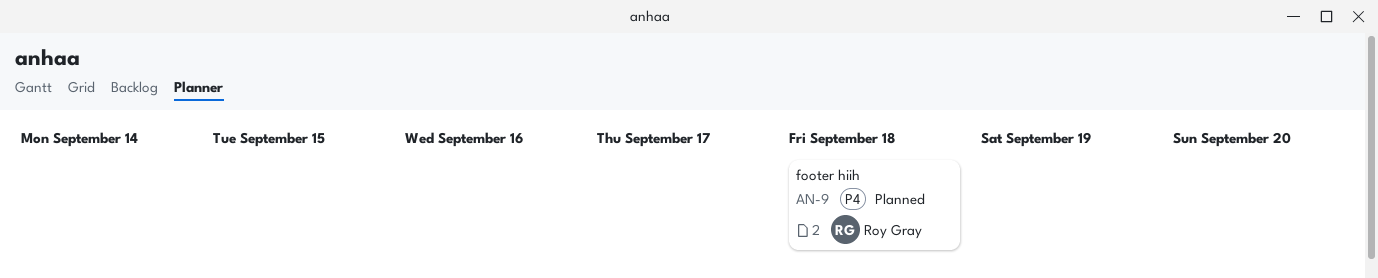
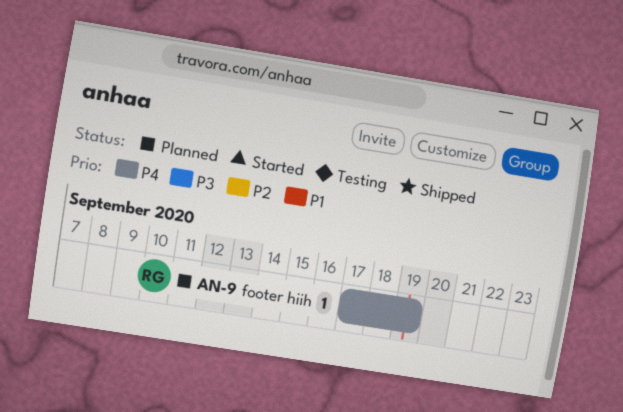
AN-9, due: Sep 18 -> Sep 19

